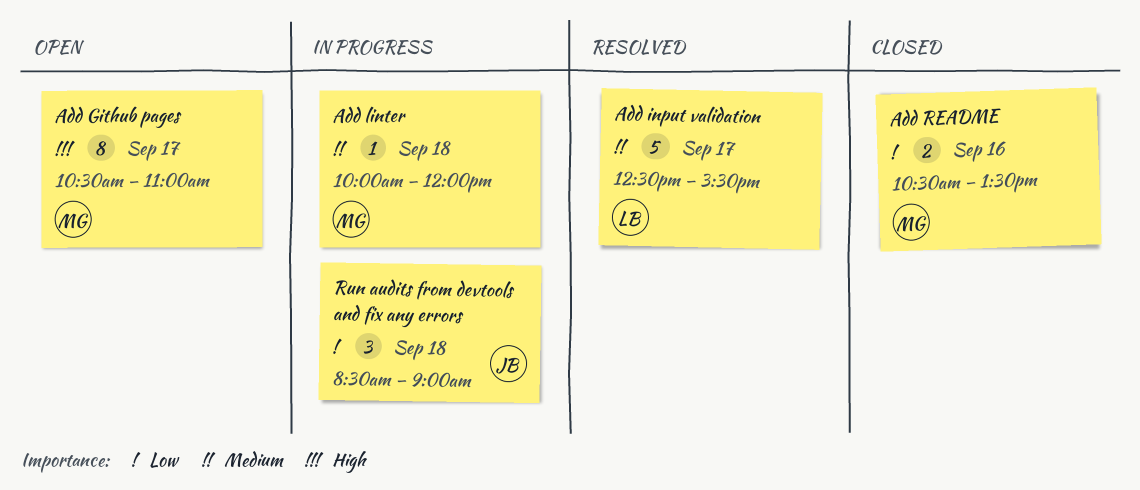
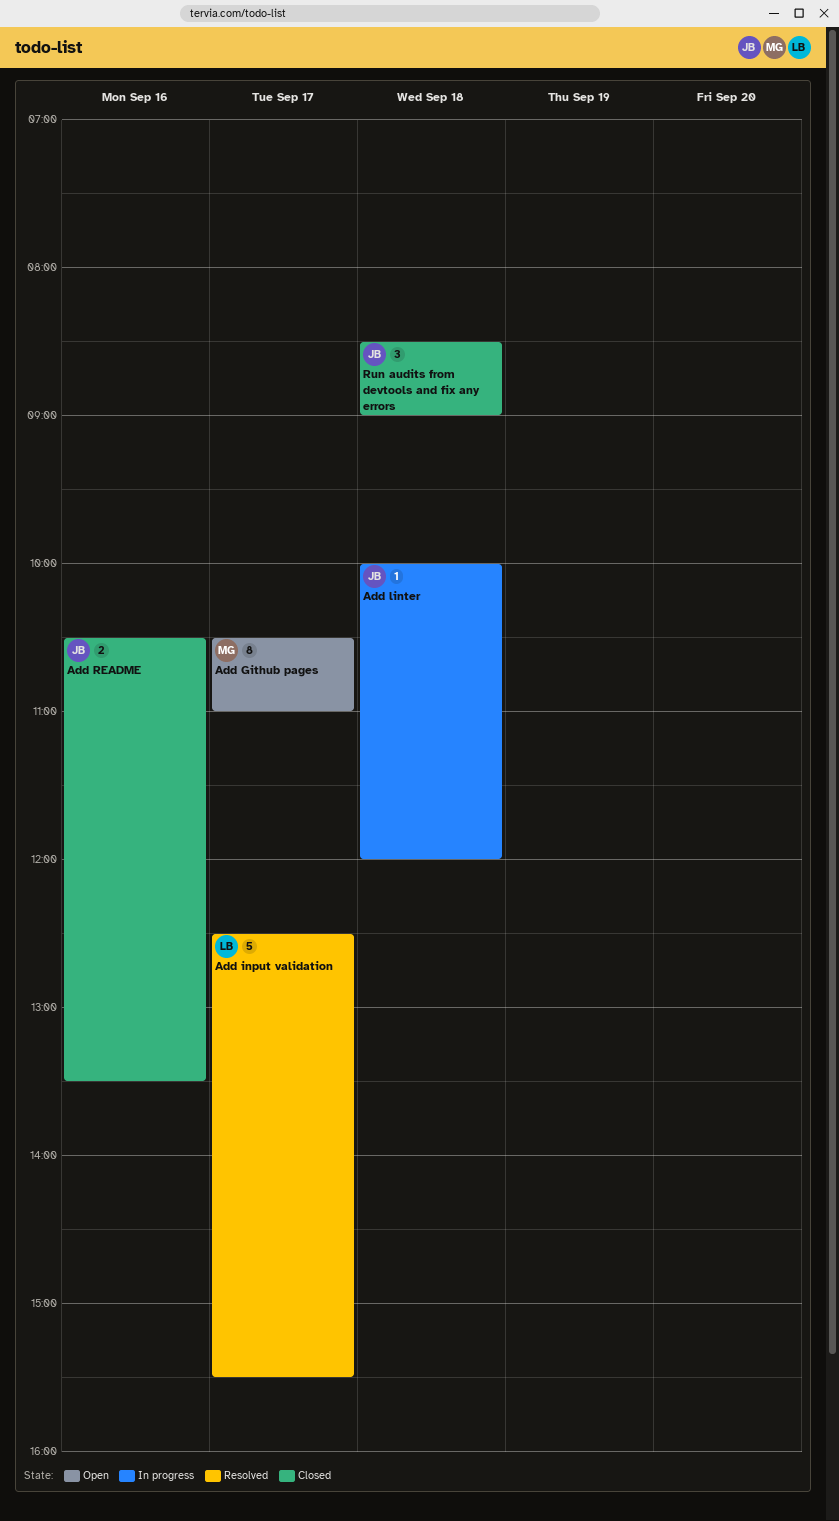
Add linter, owner: MG -> JB
Add README, owner: MG -> JB
Run audits from devtools and fix any errors, status: In progress -> Closed

